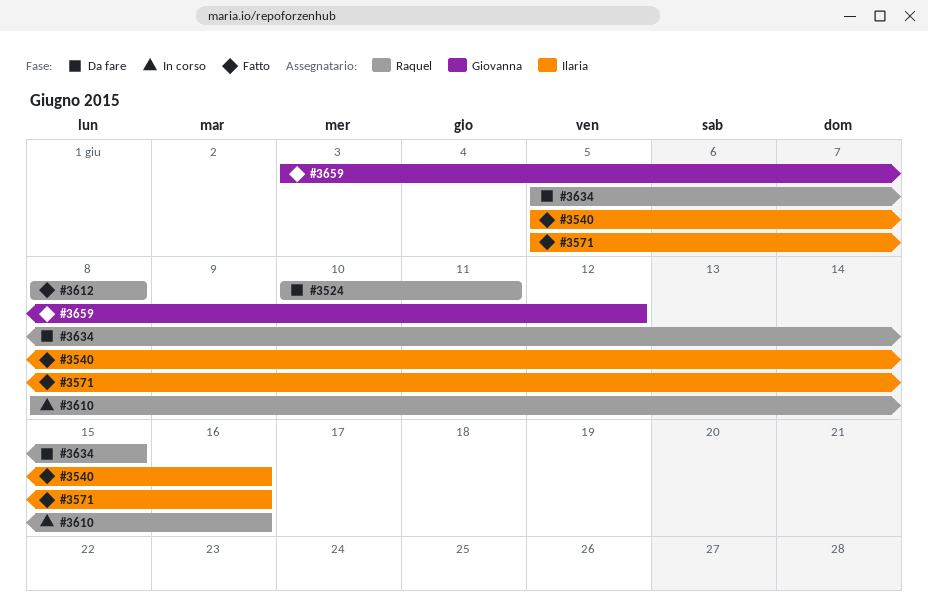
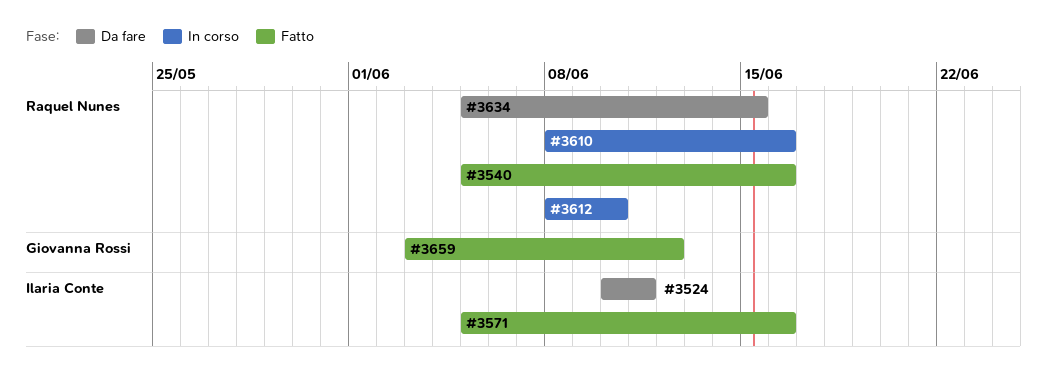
#3524, owner: Raquel Nunes -> Ilaria Conte
#3540, owner: Ilaria Conte -> Raquel Nunes
#3612, status: Fatto -> In corso
#3612, due: Jun 8 -> Jun 10

